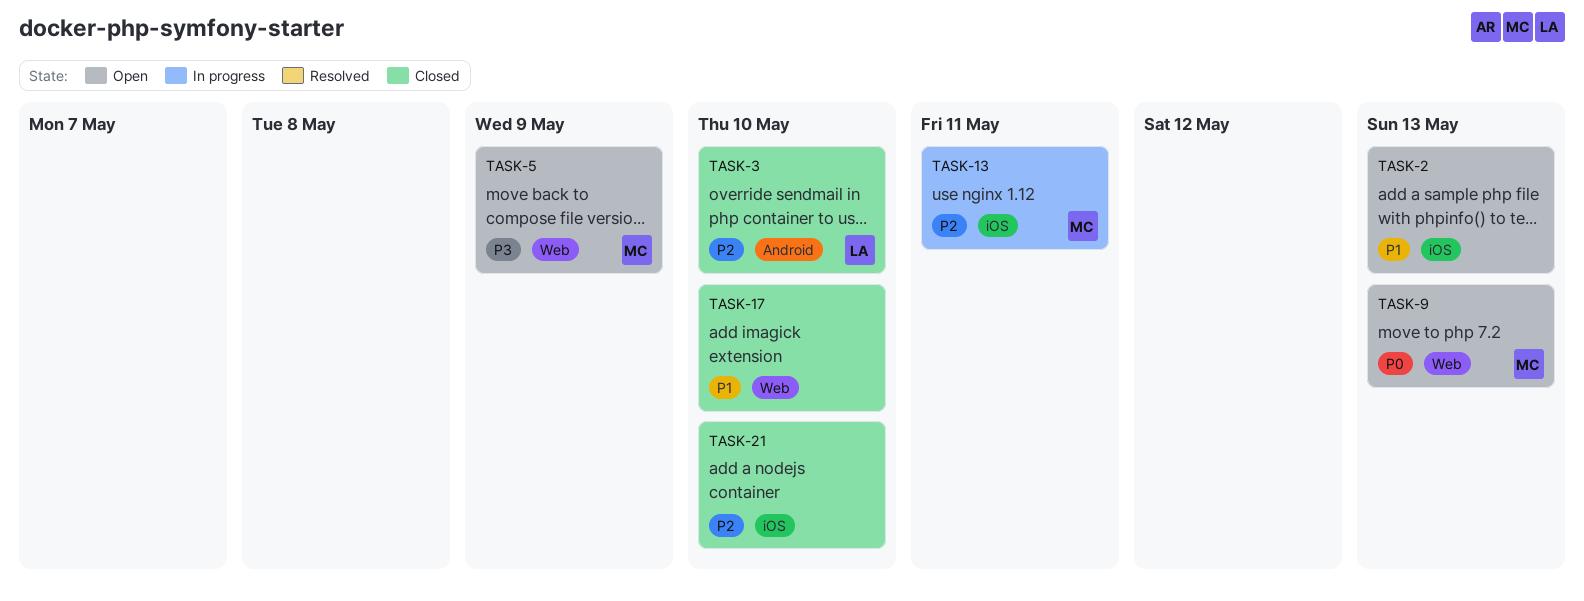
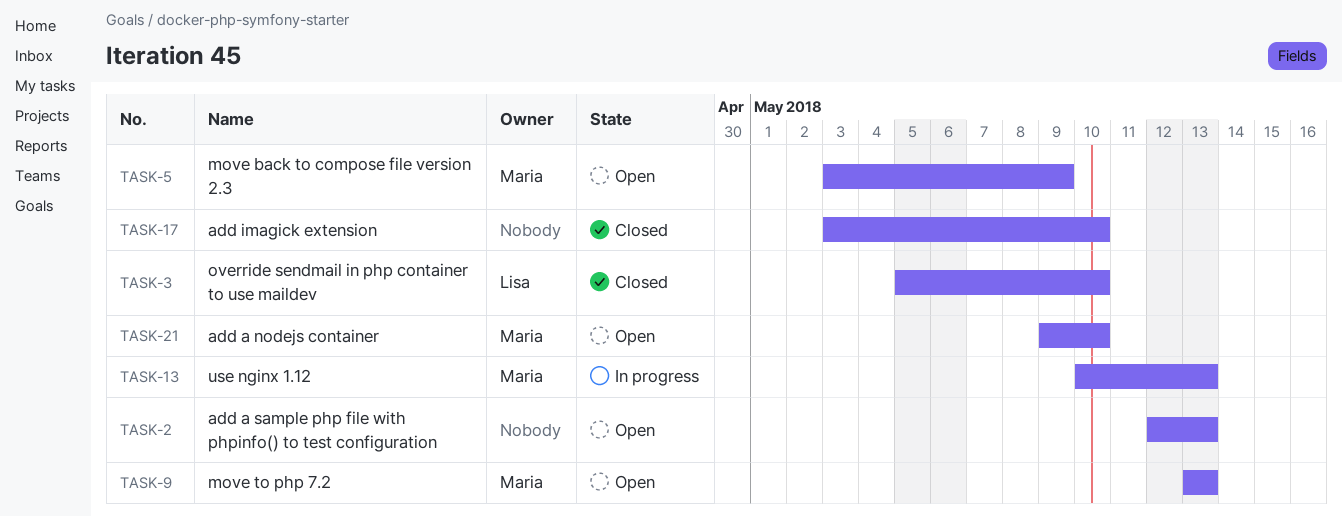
TASK-13, due: May 11 -> May 13
TASK-21, status: Closed -> Open
TASK-21, owner: none -> Maria

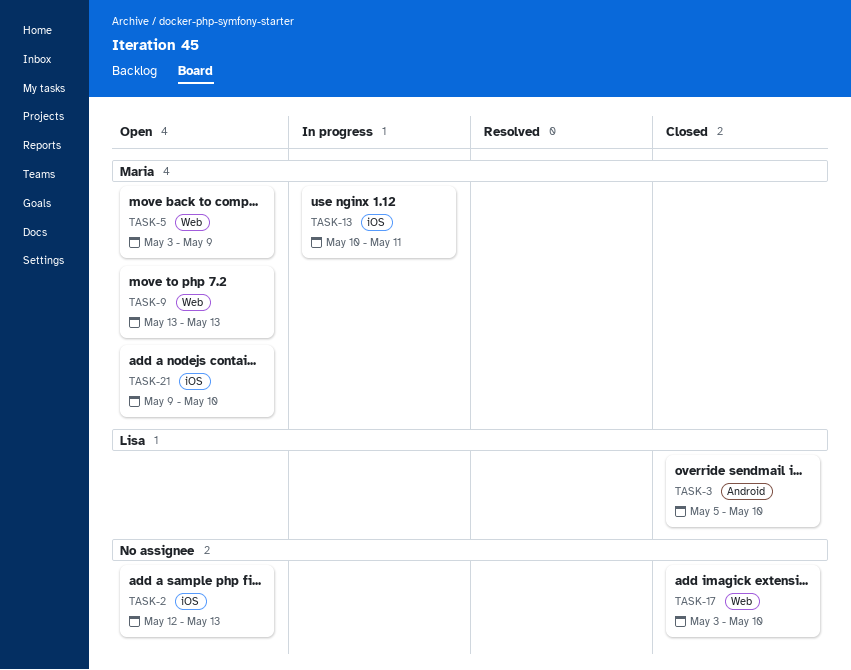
TASK-13, due: May 13 -> May 11

